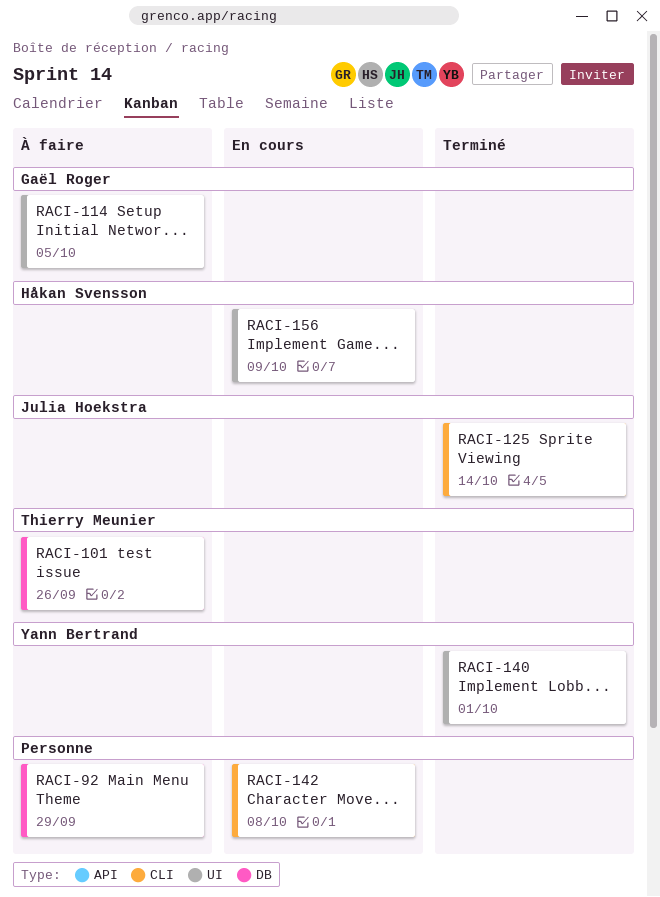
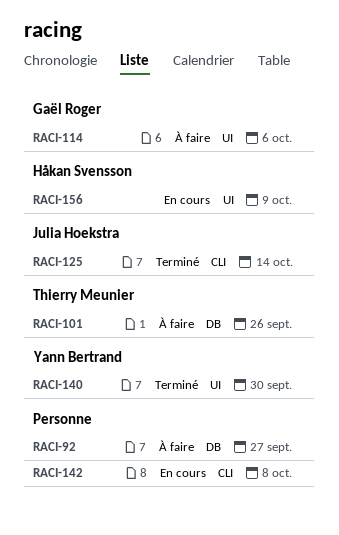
RACI-92, due: Sep 29 -> Sep 27
RACI-114, due: Oct 5 -> Oct 6
RACI-140, due: Oct 1 -> Sep 30

